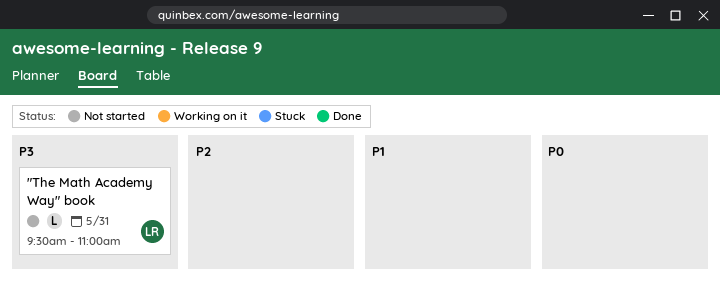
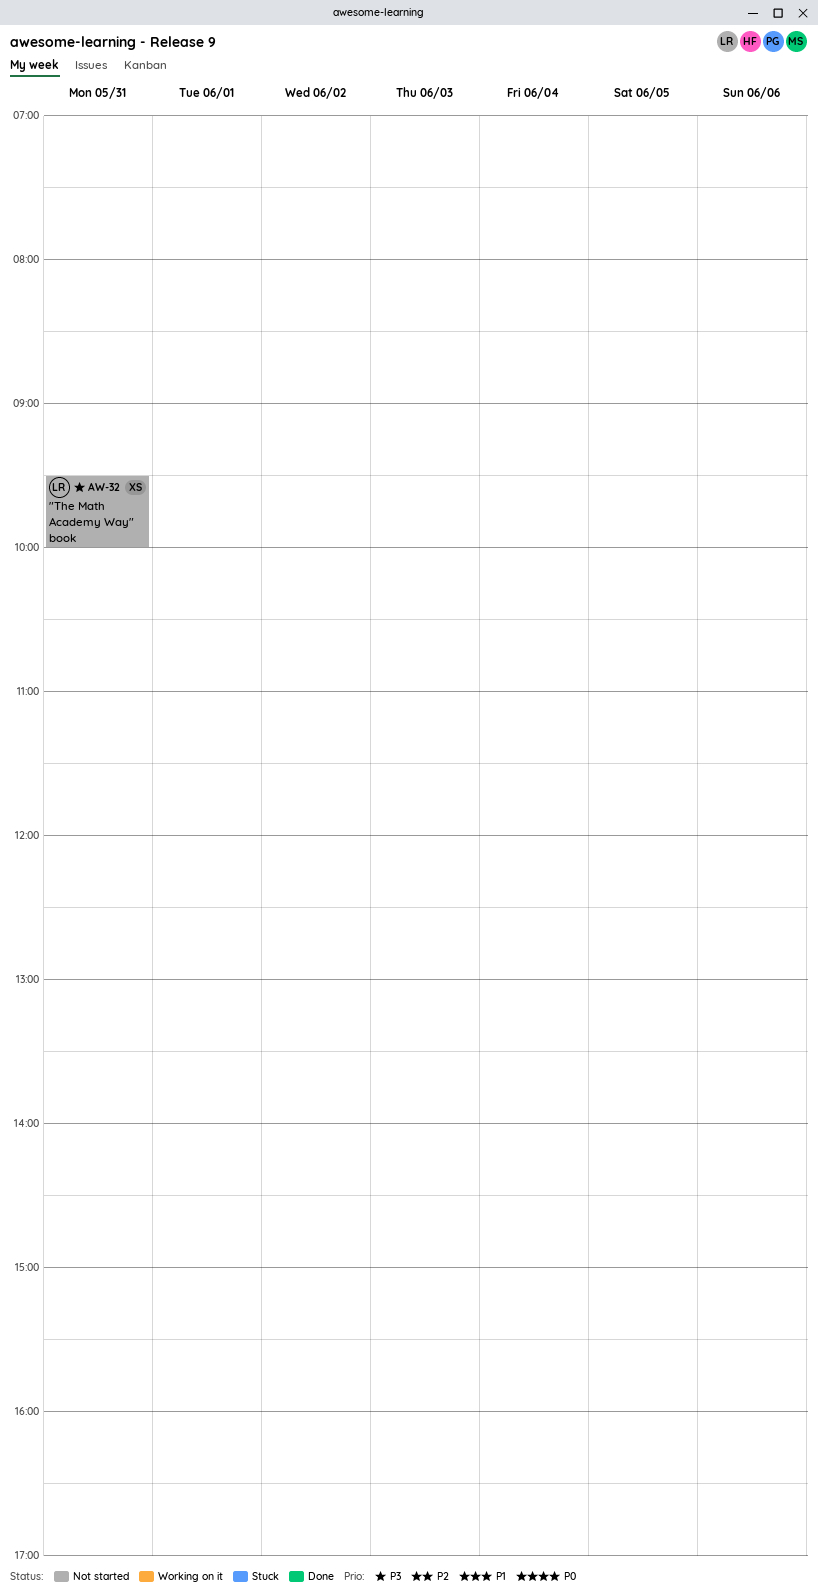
"The Math Academy Way" book, estimate: L -> XS
"The Math Academy Way" book, ends: 11:00 -> 10:00

